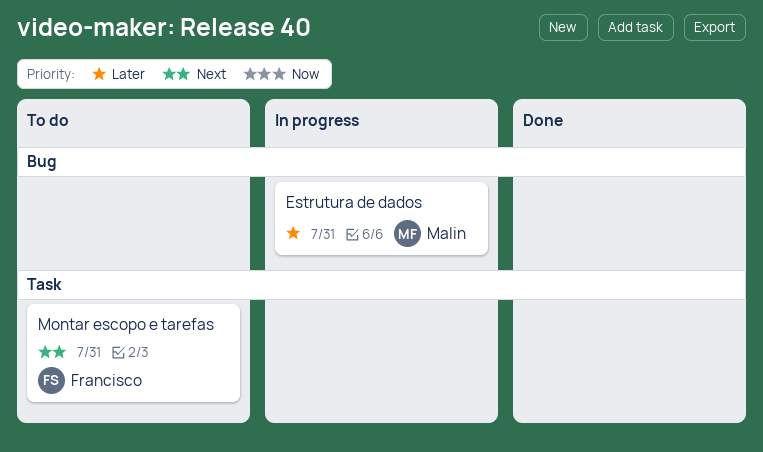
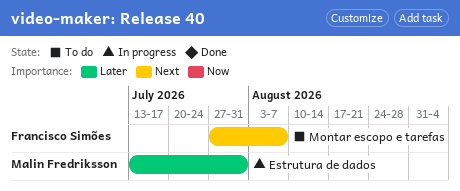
Montar escopo e tarefas, due: Jul 31 -> Aug 7

